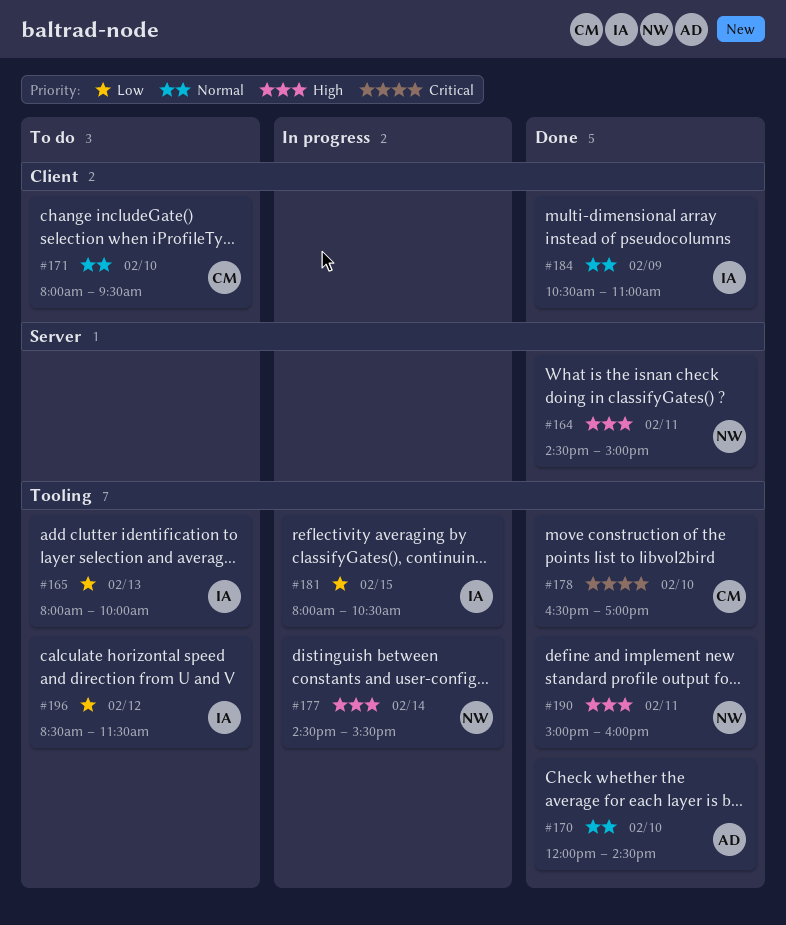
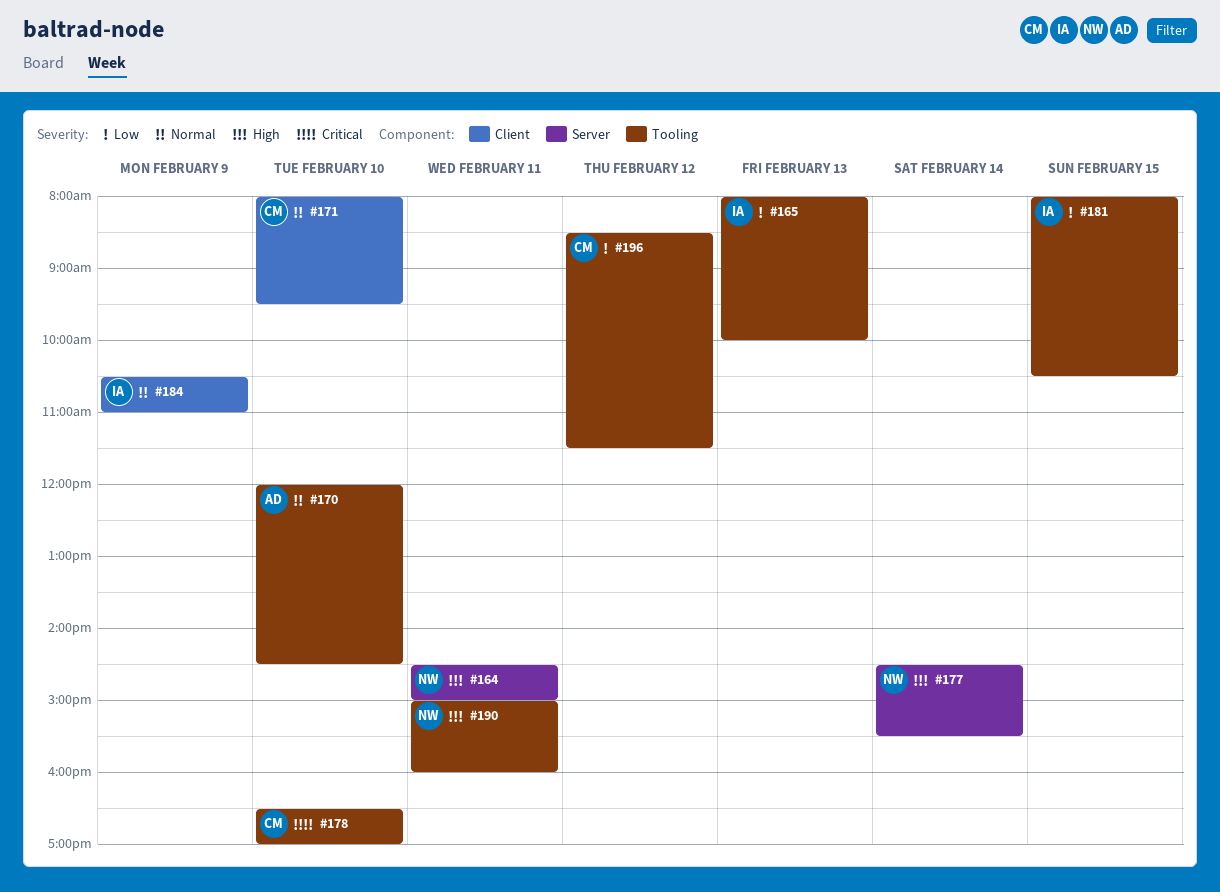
#177, label: Tooling -> Server
#196, owner: IA -> CM

